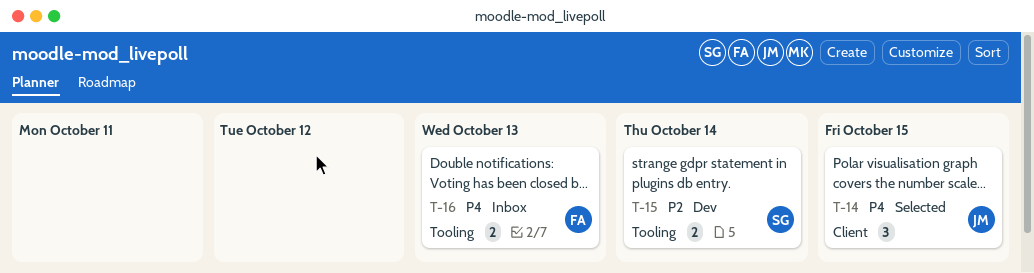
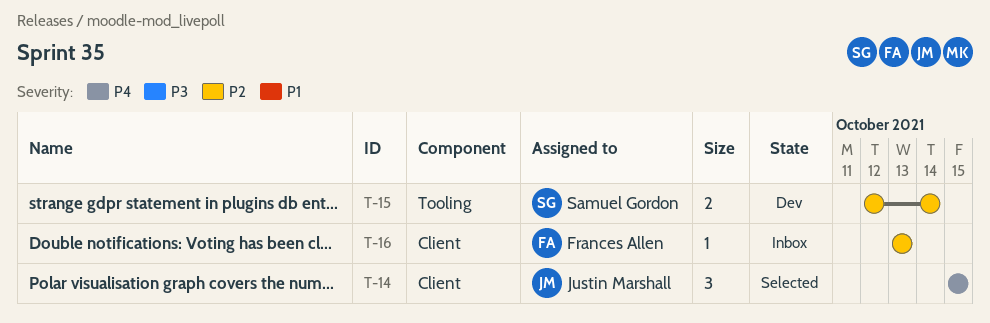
T-16, priority: P4 -> P2
T-16, label: Tooling -> Client
T-16, estimate: 2 -> 1

